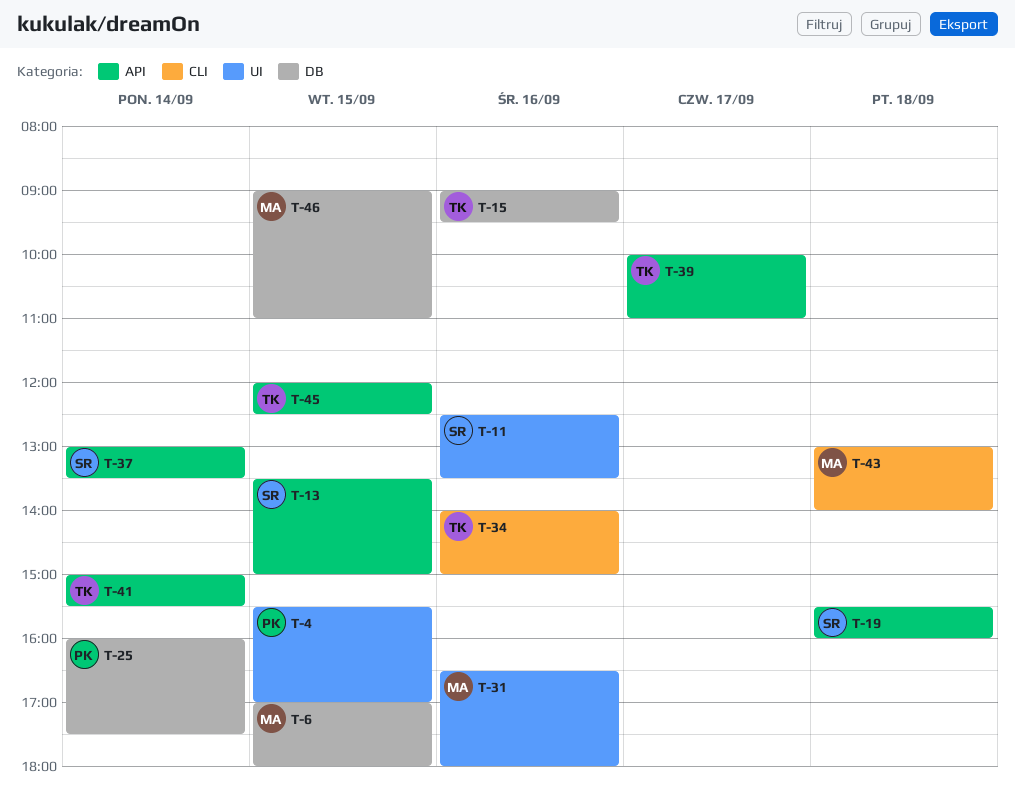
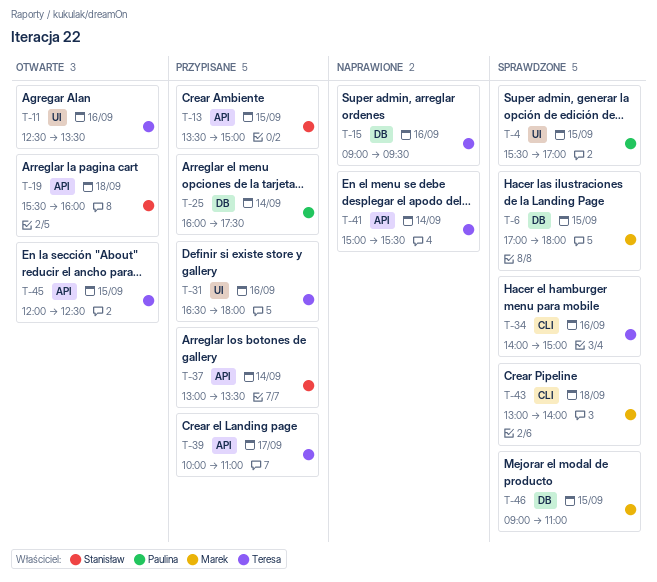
T-11, owner: Stanisław -> Teresa
T-31, owner: Marek -> Teresa

